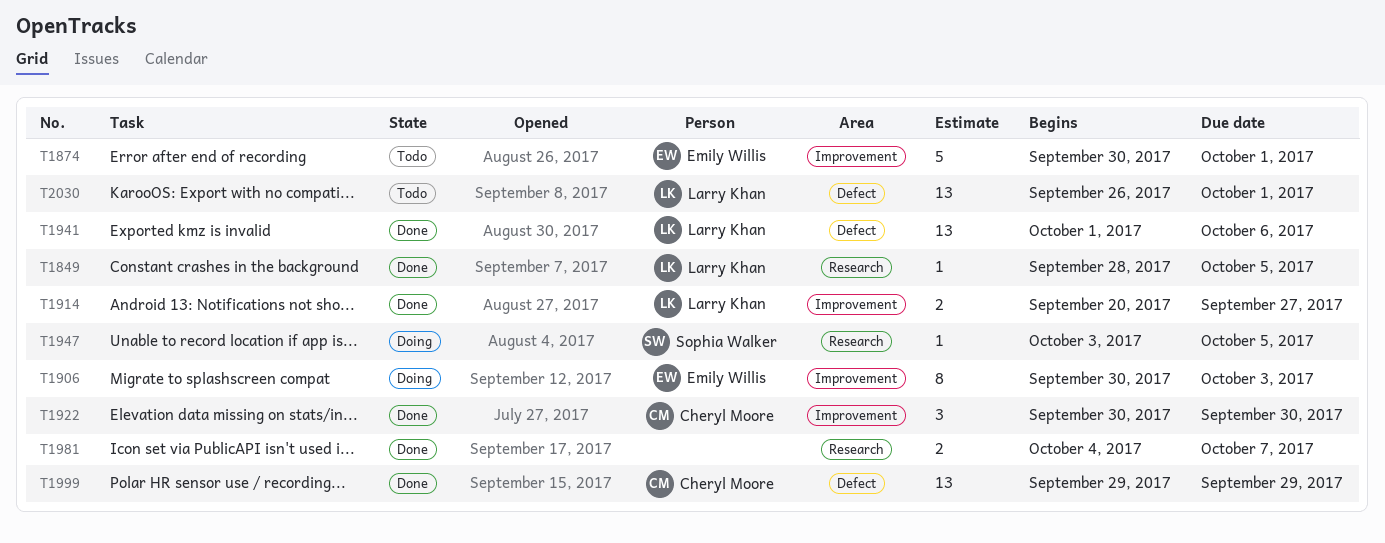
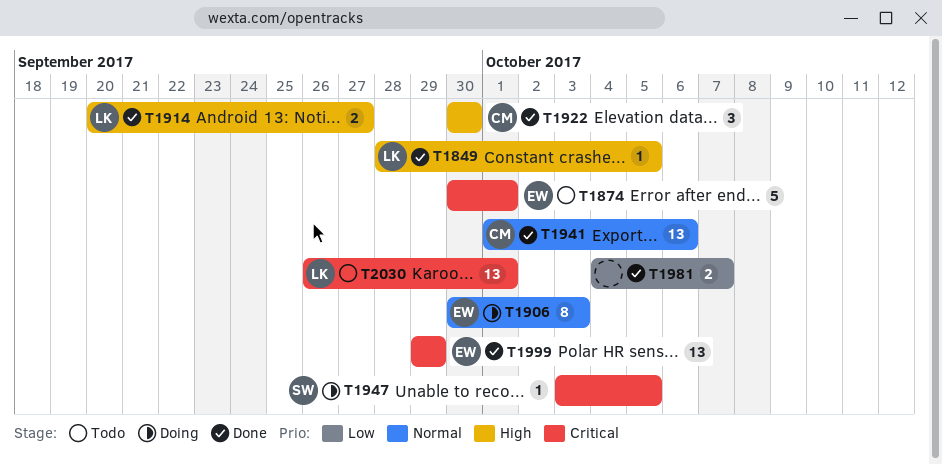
T1941, owner: Larry Khan -> Cheryl Moore
T1999, owner: Cheryl Moore -> Emily Willis

